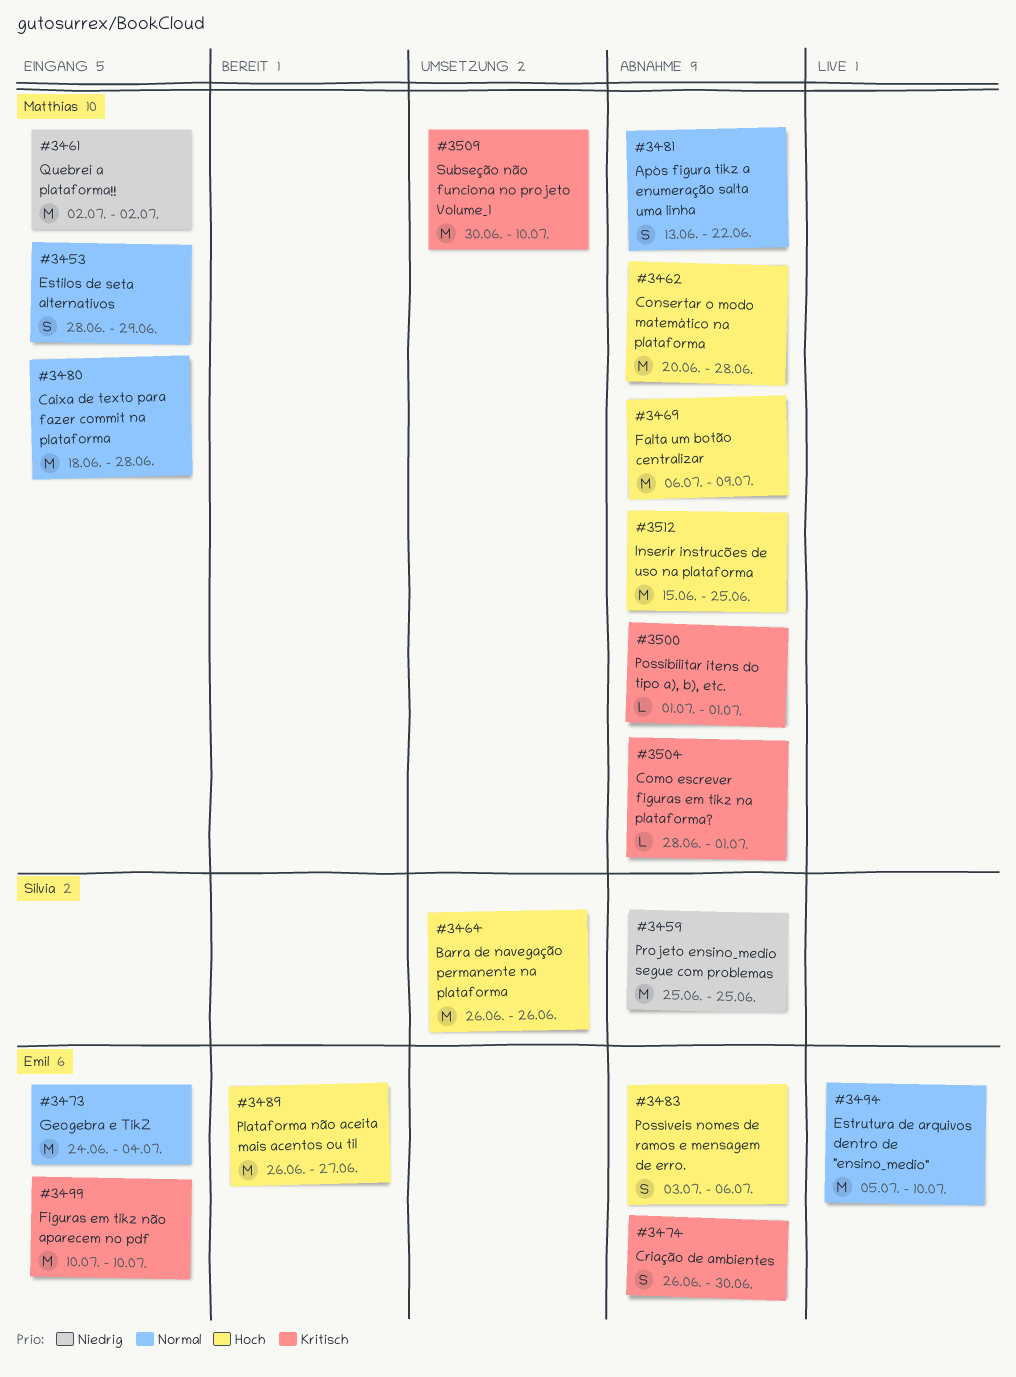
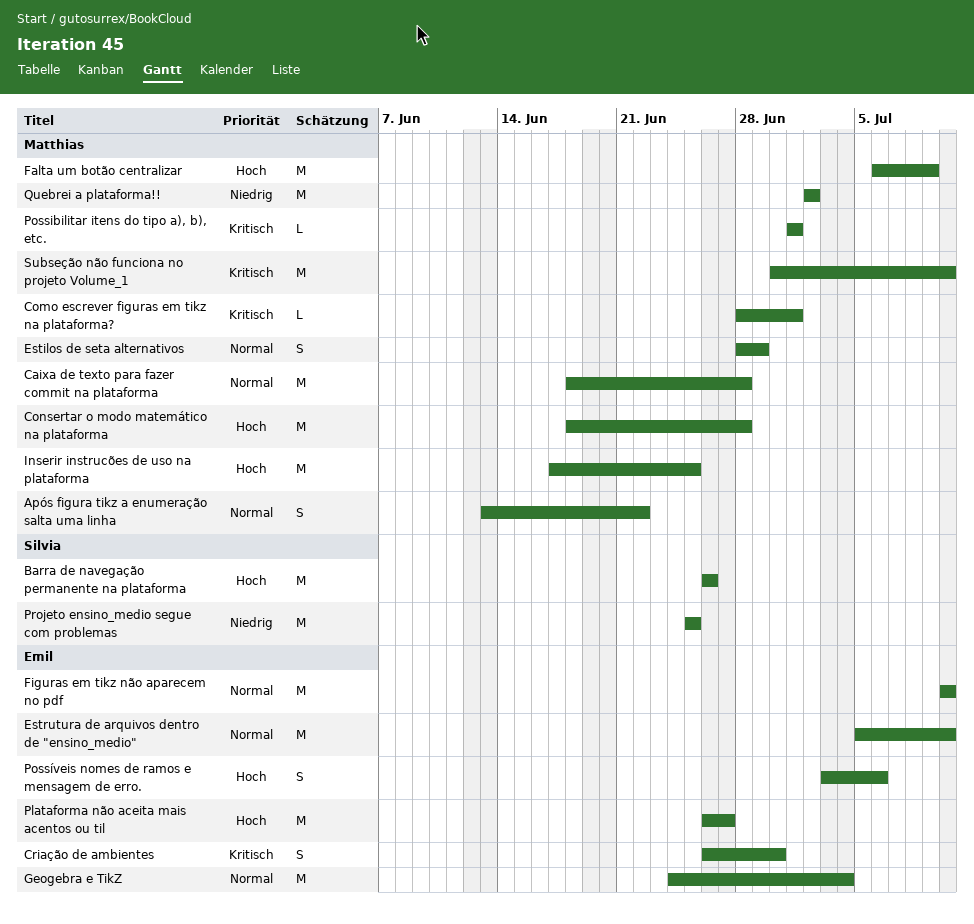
Consertar o modo matemático na plataforma, start: Jun 20 -> Jun 18
Figuras em tikz não aparecem no pdf, priority: Kritisch -> Normal
Inserir instrucões de uso na plataforma, start: Jun 15 -> Jun 17

